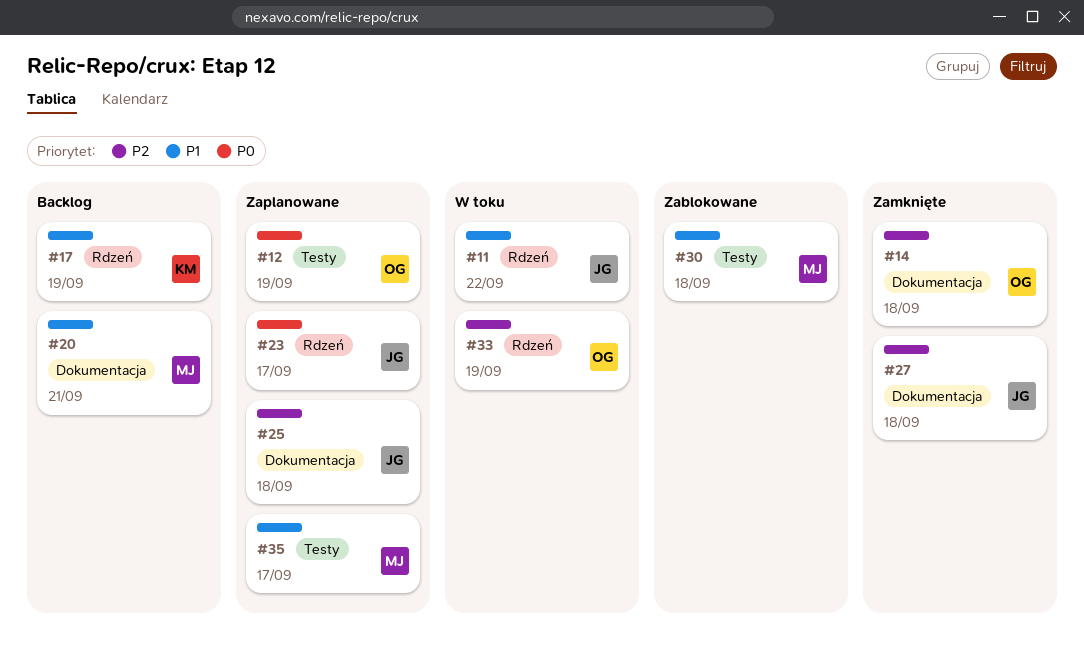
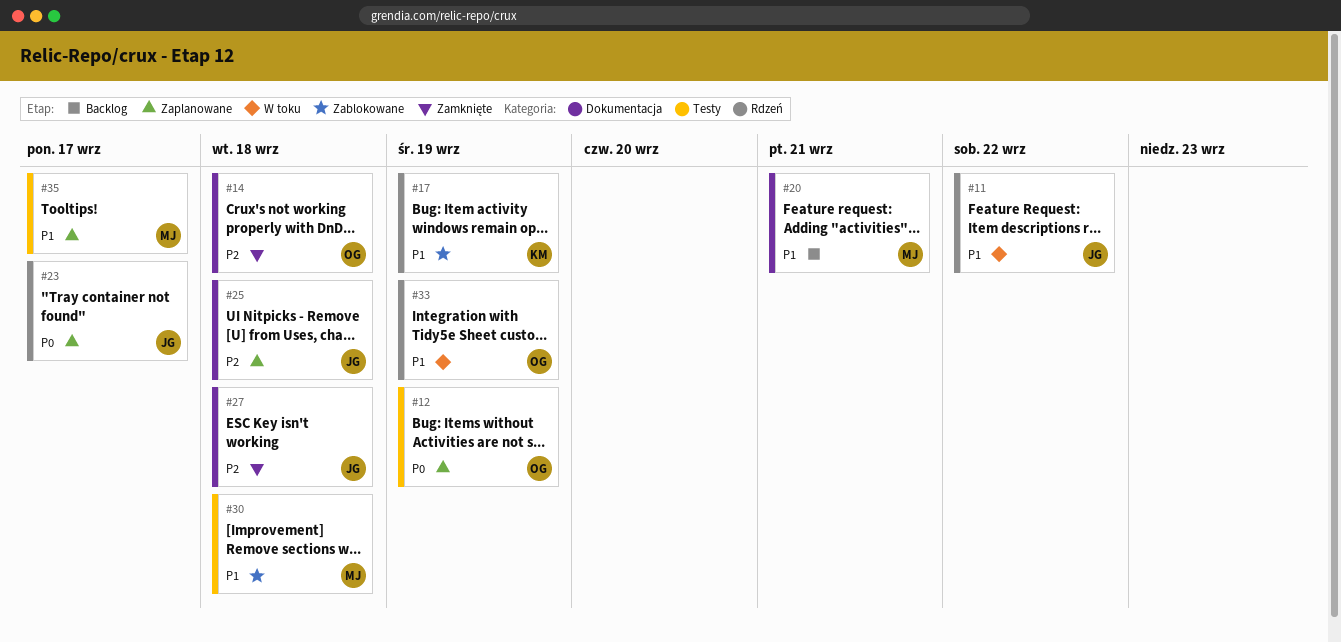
#17, status: Backlog -> Zablokowane
#33, priority: P2 -> P1

